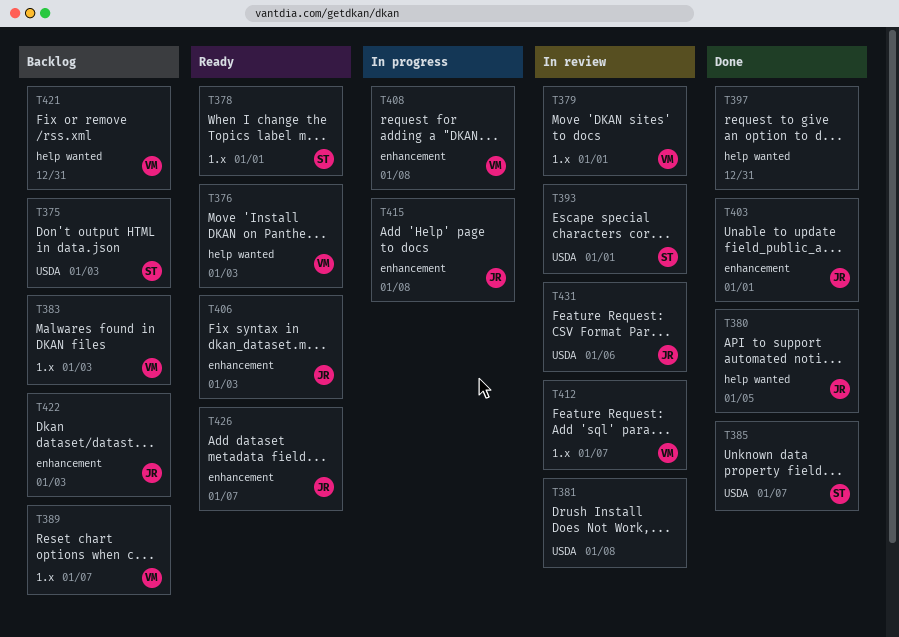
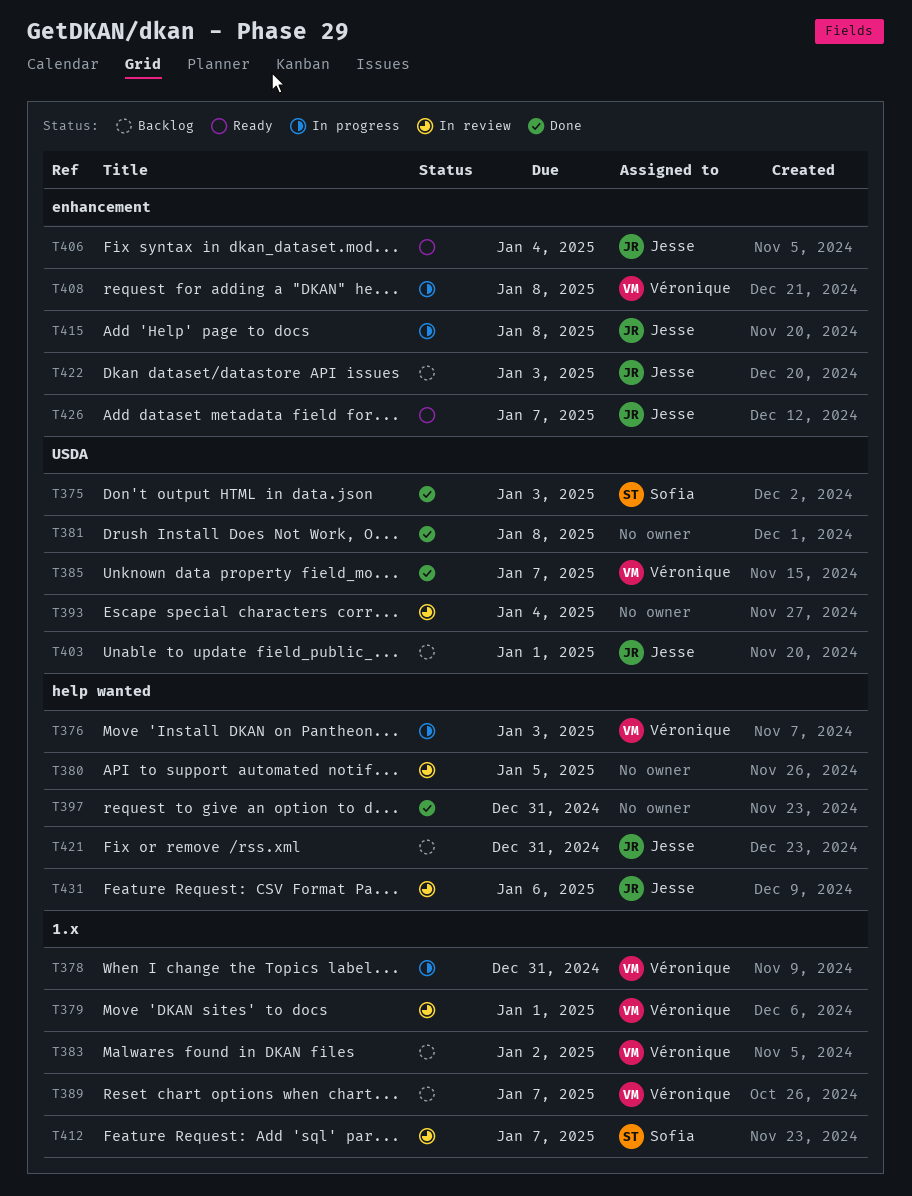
T375, status: Backlog -> Done
T376, status: Ready -> In progress
T378, status: Ready -> In progress
T378, owner: Sofia -> Véronique
T378, due: Jan 1 -> Dec 31
T380, status: Done -> In review
T380, owner: Jesse -> none
T381, status: In review -> Done
T383, due: Jan 3 -> Jan 2
T385, owner: Sofia -> Véronique
T393, owner: Sofia -> none
T393, due: Jan 1 -> Jan 4
T403, status: Done -> Backlog
T403, label: enhancement -> USDA
T406, due: Jan 3 -> Jan 4
T412, owner: Véronique -> Sofia
T421, owner: Véronique -> Jesse
T431, label: USDA -> help wanted

